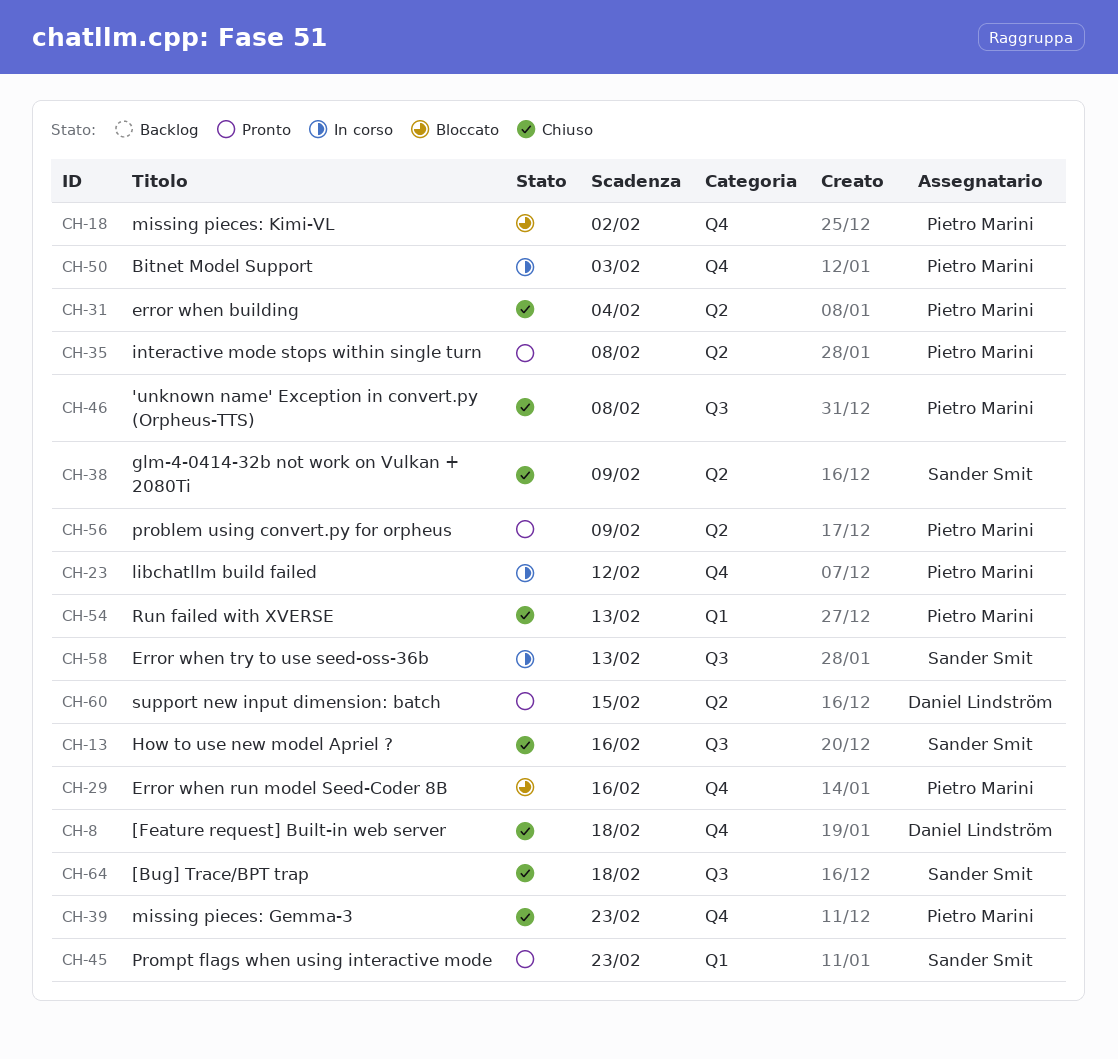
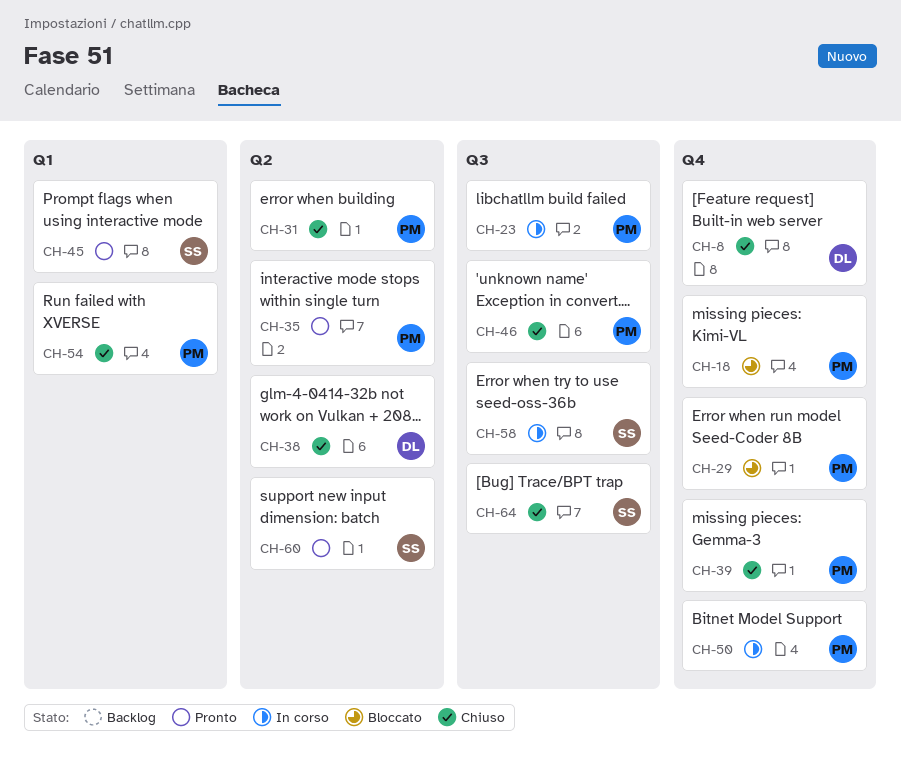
CH-13: present -> none
CH-23, label: Q4 -> Q3
CH-38, owner: Sander Smit -> Daniel Lindström
CH-56: present -> none
CH-60, owner: Daniel Lindström -> Sander Smit

